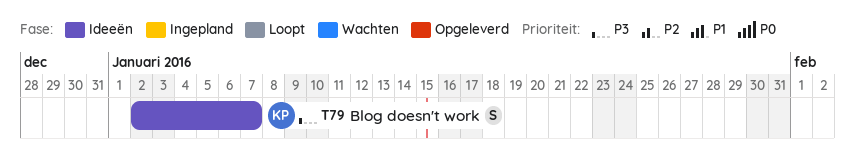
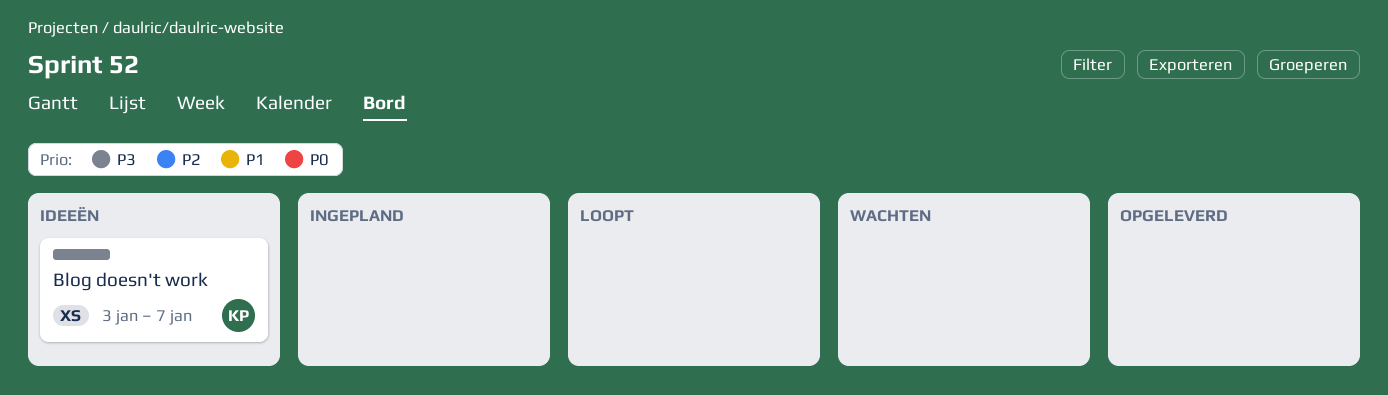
Blog doesn't work, estimate: S -> XS
Blog doesn't work, start: Jan 2 -> Jan 3

